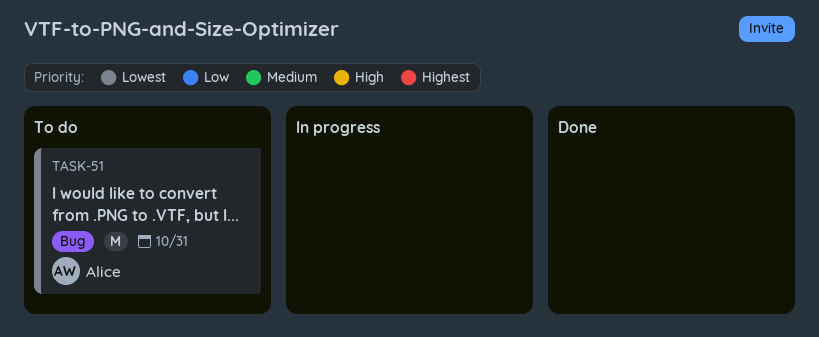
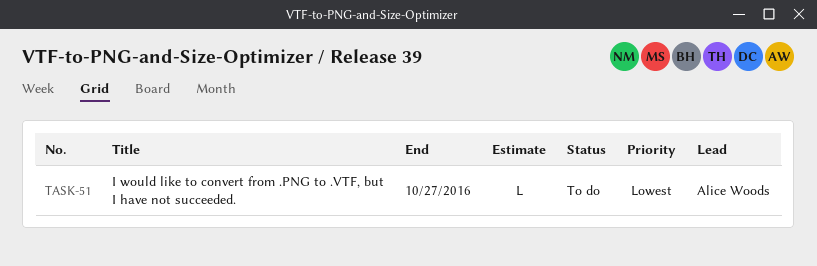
TASK-51, estimate: M -> L
TASK-51, due: Oct 31 -> Oct 27

